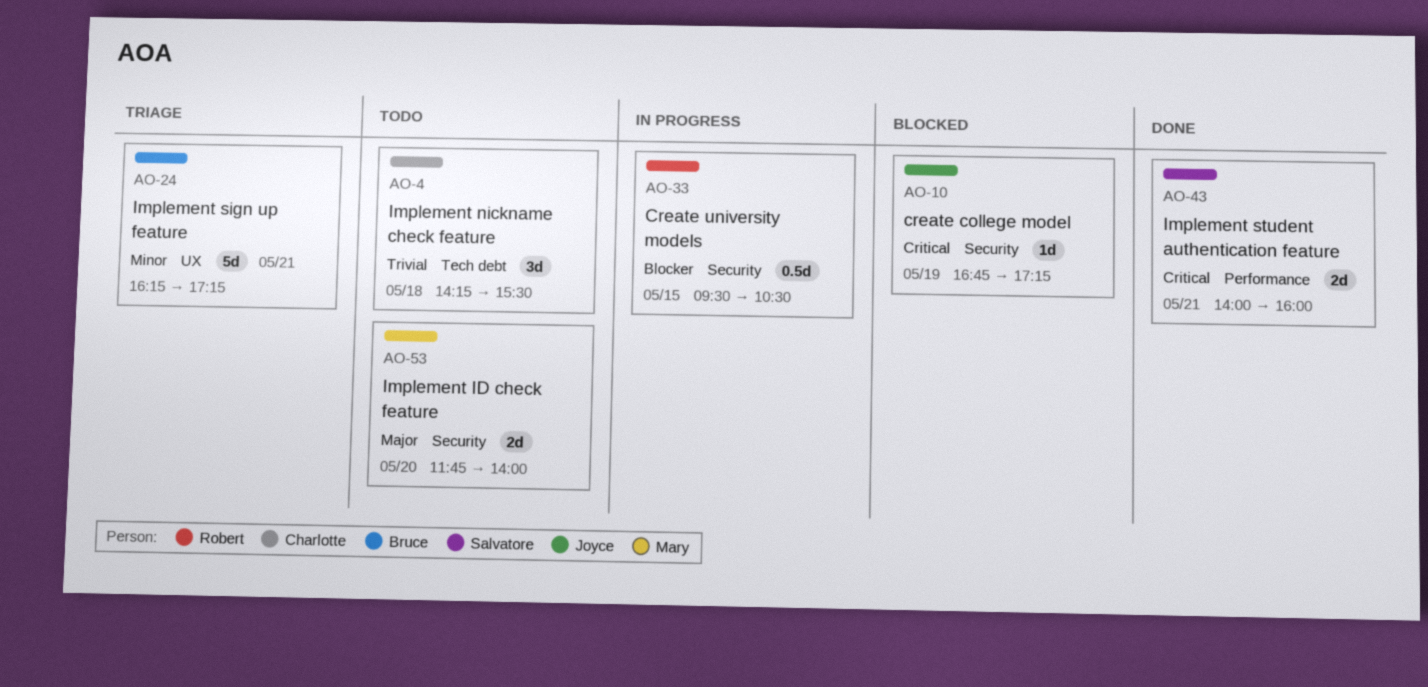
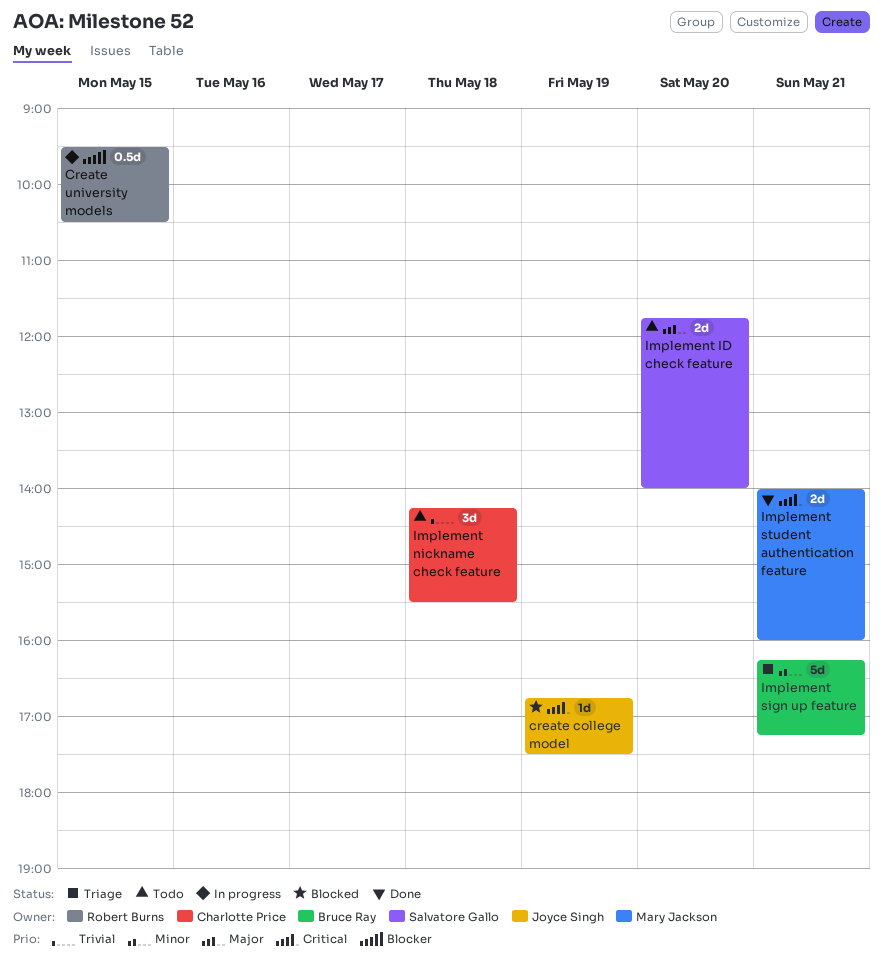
create college model, ends: 17:15 -> 17:30
Implement ID check feature, owner: Mary Jackson -> Salvatore Gallo
Implement student authentication feature, owner: Salvatore Gallo -> Mary Jackson

